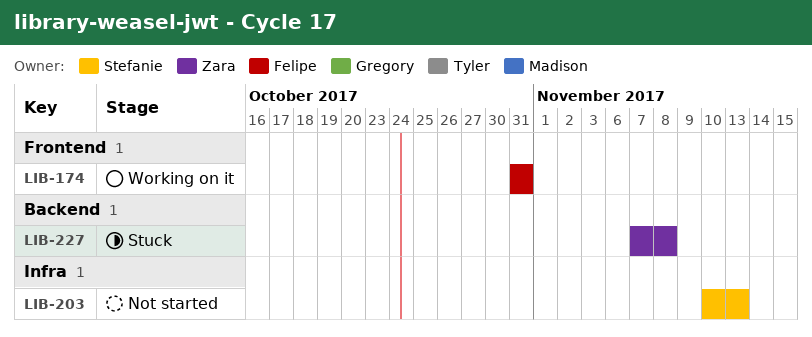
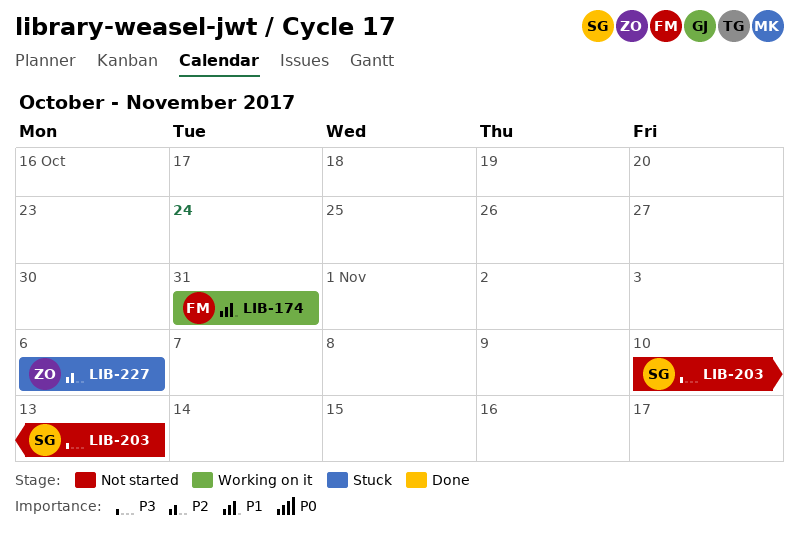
LIB-227, start: Nov 7 -> Nov 6
LIB-227, due: Nov 8 -> Nov 6

